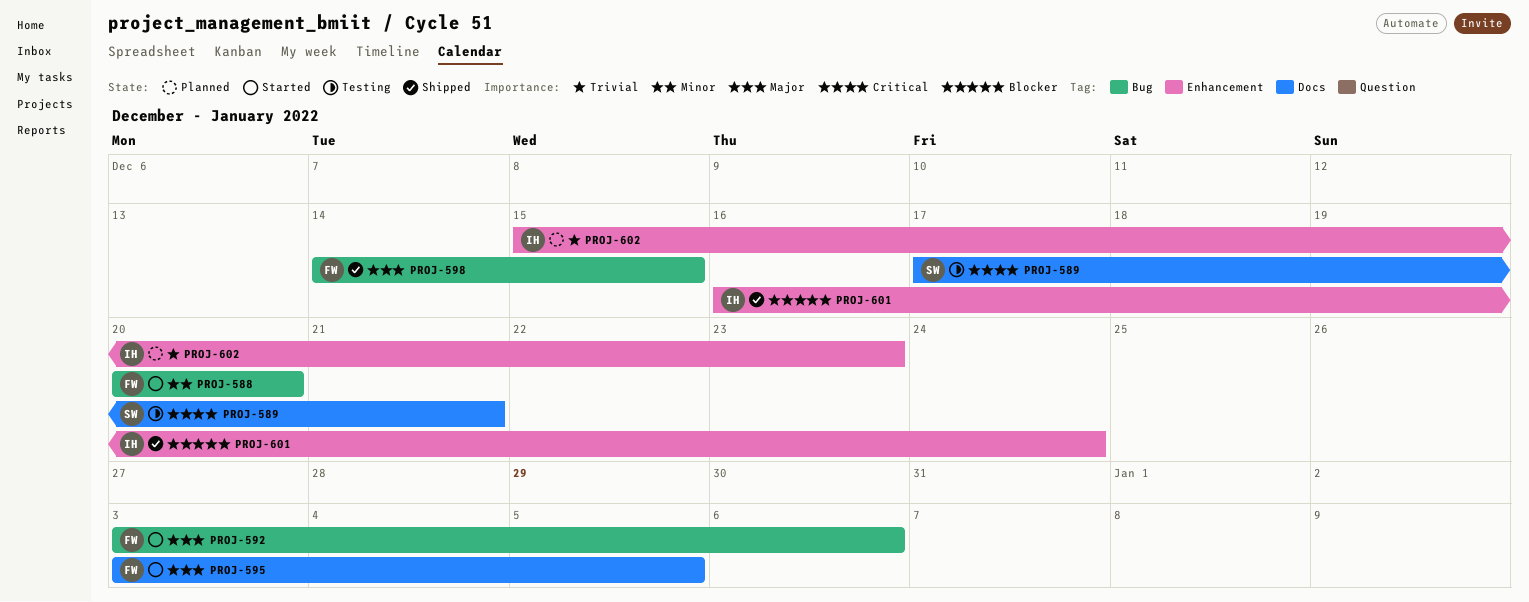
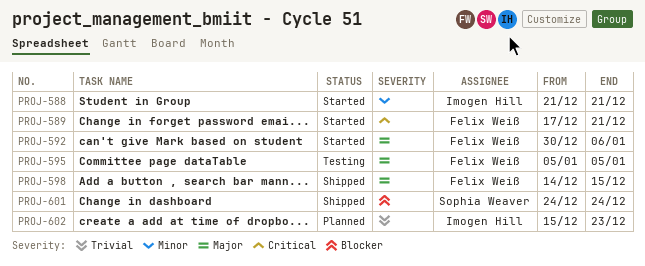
PROJ-588, owner: Felix Weiß -> Imogen Hill
PROJ-588, start: Dec 20 -> Dec 21
PROJ-588, due: Dec 20 -> Dec 21
PROJ-589, status: Testing -> Started
PROJ-589, owner: Sophia Weaver -> Felix Weiß
PROJ-592, start: Jan 3 -> Dec 30
PROJ-595, status: Started -> Testing
PROJ-595, start: Jan 3 -> Jan 5
PROJ-601, owner: Imogen Hill -> Sophia Weaver
PROJ-601, start: Dec 16 -> Dec 24

